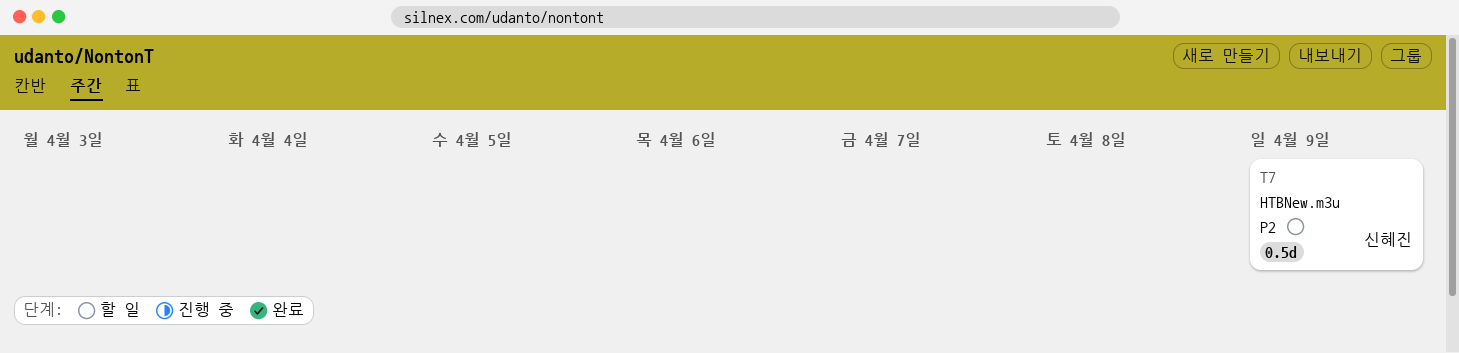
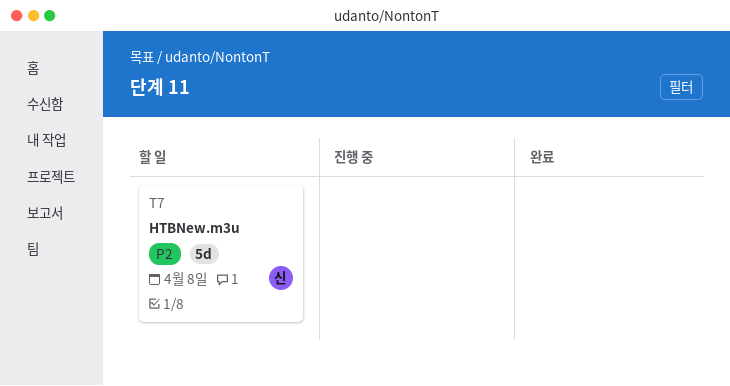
T7, estimate: 0.5d -> 5d
T7, due: Apr 9 -> Apr 8

